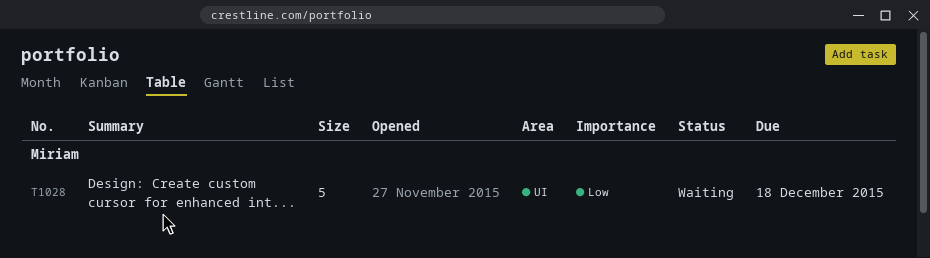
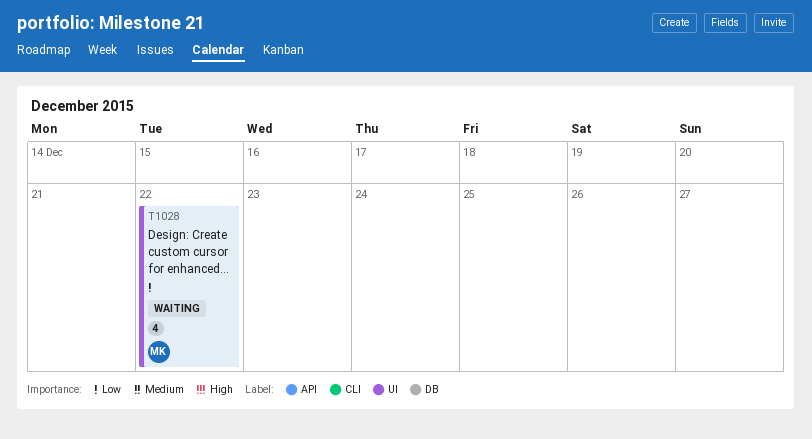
T1028, estimate: 5 -> 4
T1028, due: Dec 18 -> Dec 22

